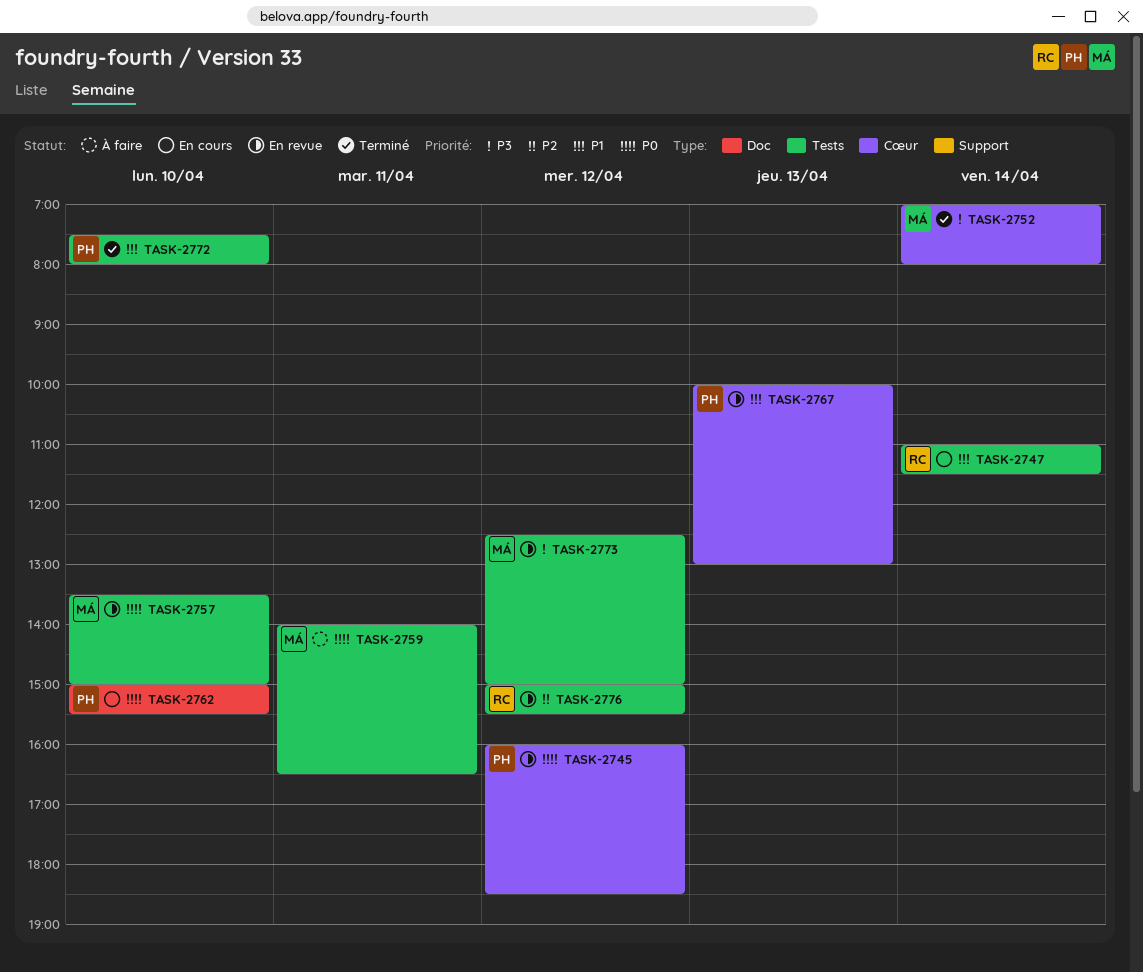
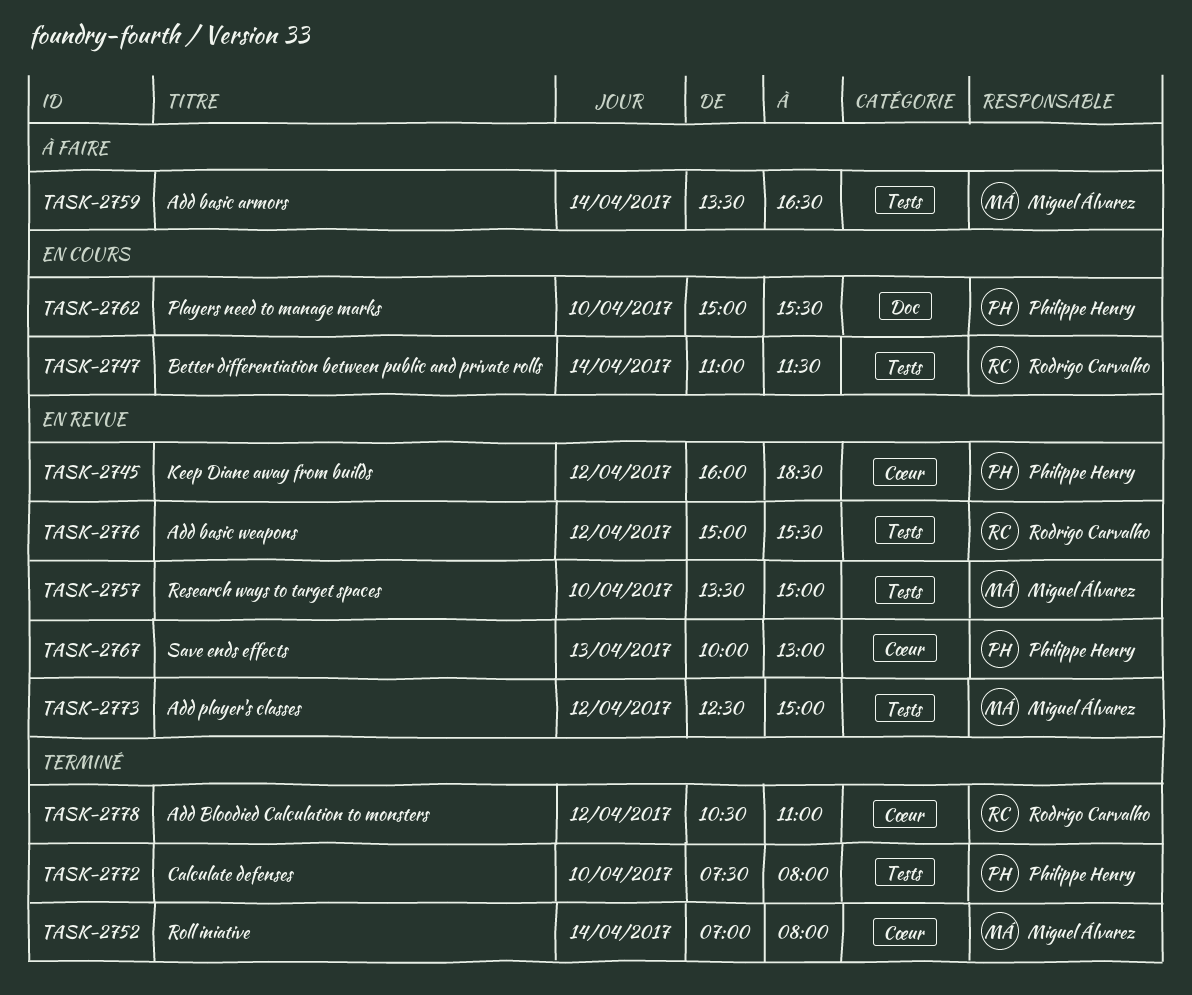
TASK-2759, day: Apr 11 -> Apr 14
TASK-2759, begins: 14:00 -> 13:30
TASK-2778: none -> present

